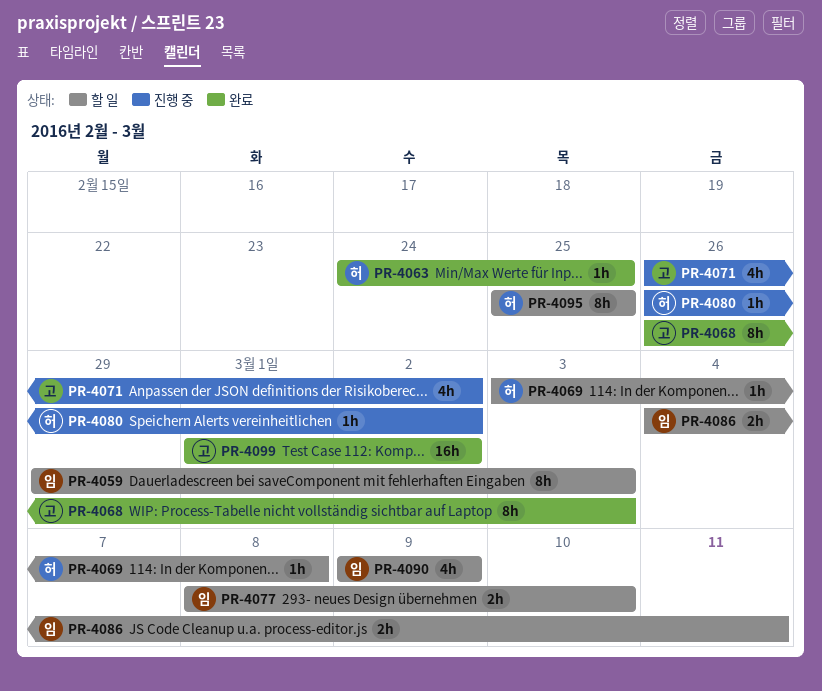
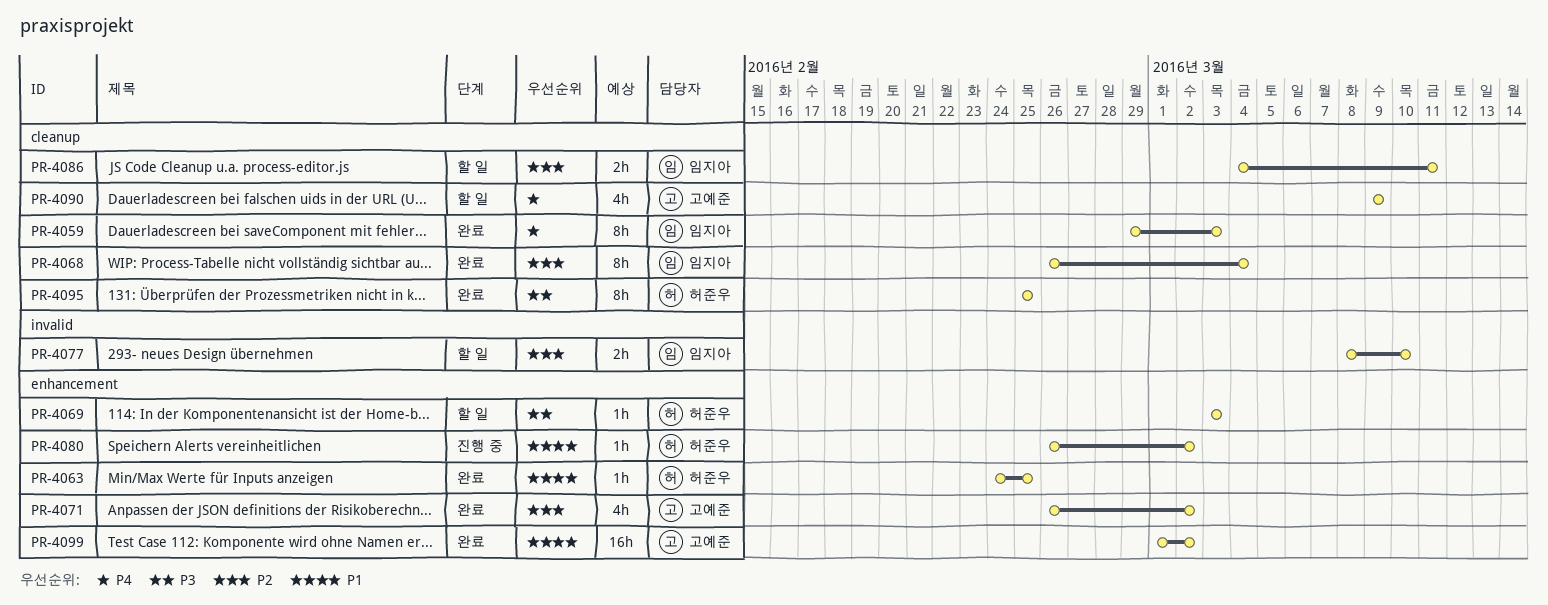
PR-4059, status: 할 일 -> 완료
PR-4068, owner: 고예준 -> 임지아
PR-4068, due: Mar 3 -> Mar 4
PR-4069, due: Mar 8 -> Mar 3
PR-4071, status: 진행 중 -> 완료
PR-4090, owner: 임지아 -> 고예준
PR-4095, status: 할 일 -> 완료

